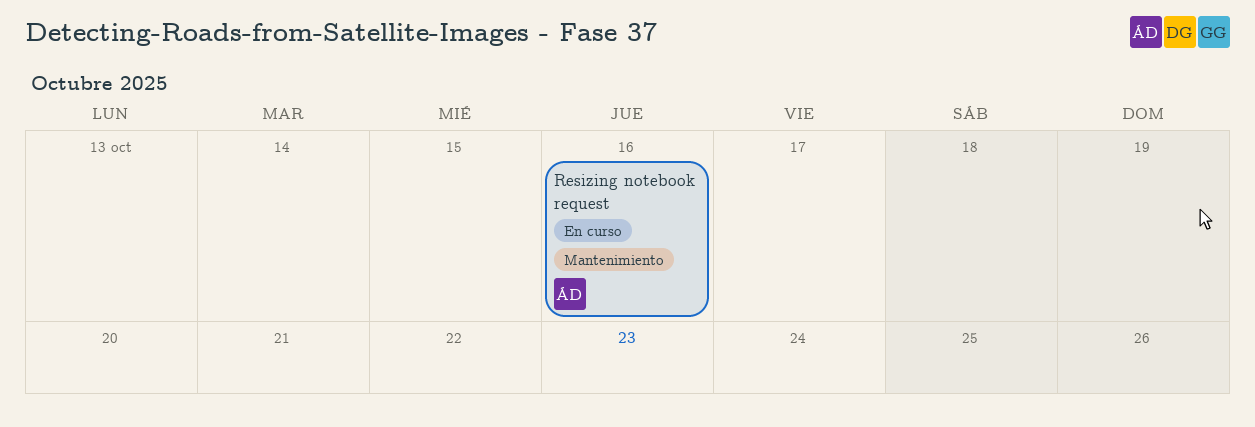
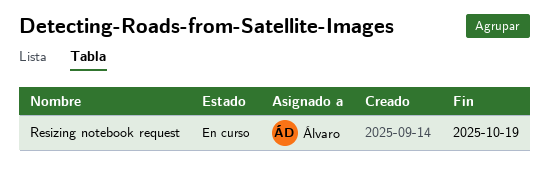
Resizing notebook request, due: Oct 16 -> Oct 19

